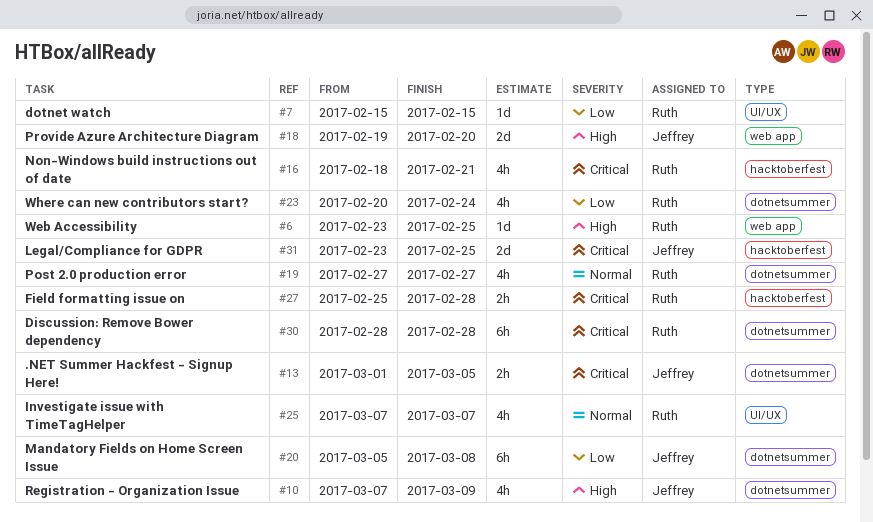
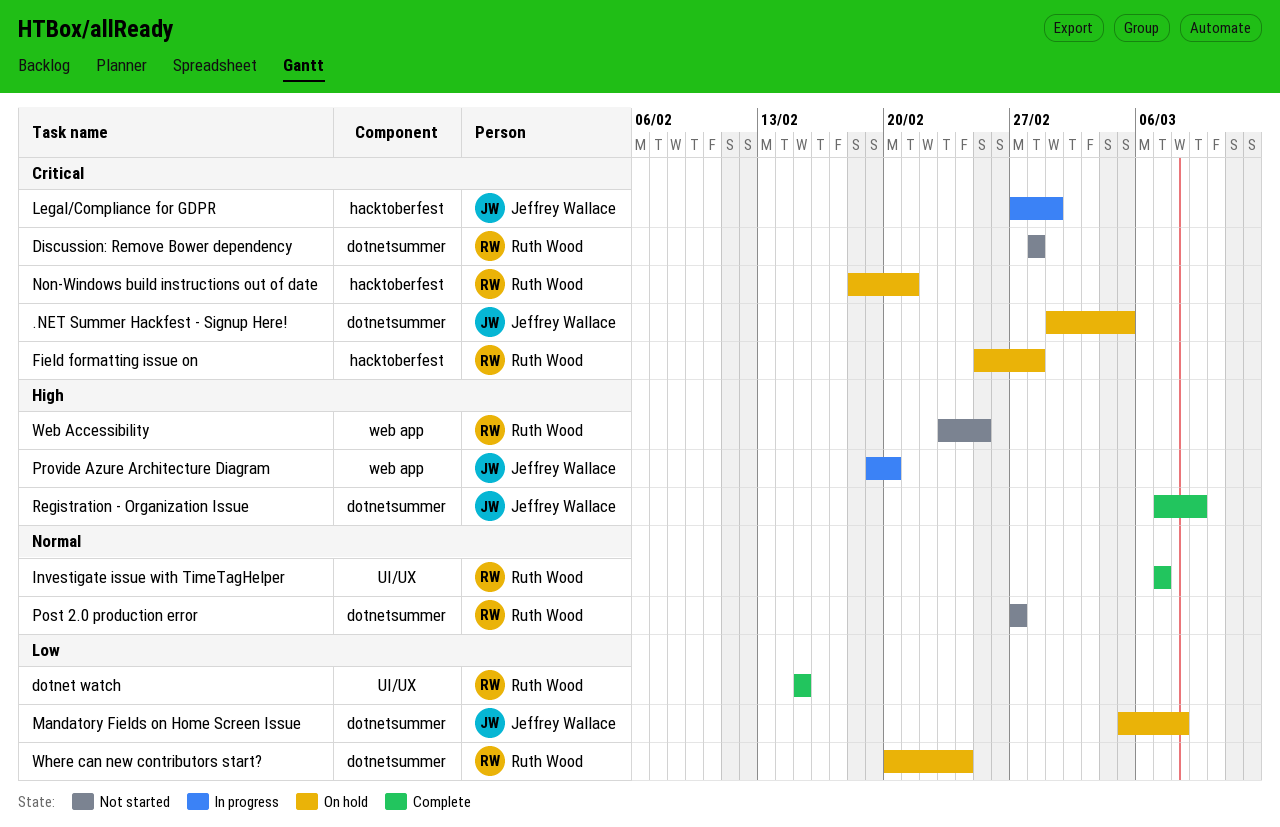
Legal/Compliance for GDPR, start: Feb 23 -> Feb 27
Legal/Compliance for GDPR, due: Feb 25 -> Mar 1

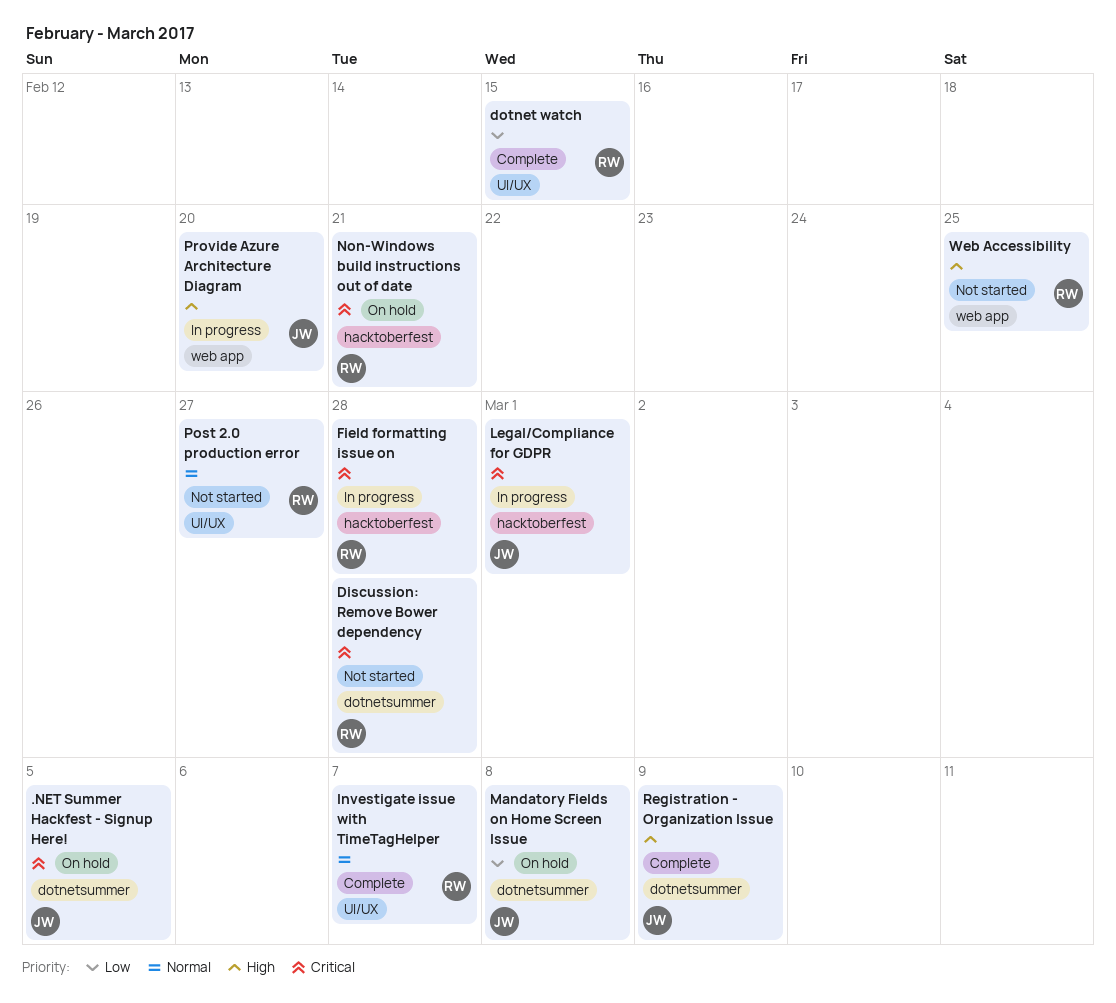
Field formatting issue on, status: On hold -> In progress
Post 2.0 production error, label: dotnetsummer -> UI/UX
Where can new contributors start?: present -> none

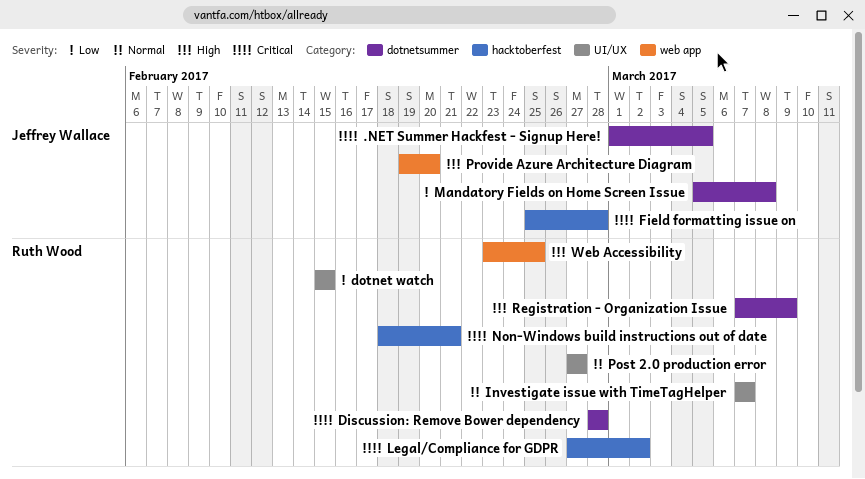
Field formatting issue on, owner: Ruth Wood -> Jeffrey Wallace
Legal/Compliance for GDPR, owner: Jeffrey Wallace -> Ruth Wood
Legal/Compliance for GDPR, due: Mar 1 -> Mar 2
Registration - Organization Issue, owner: Jeffrey Wallace -> Ruth Wood

